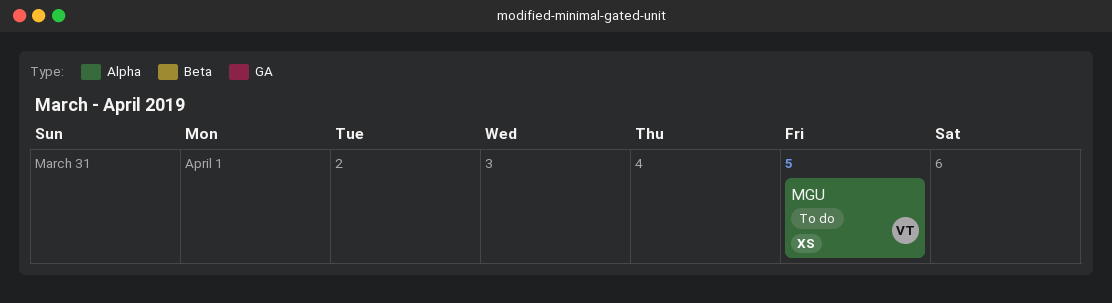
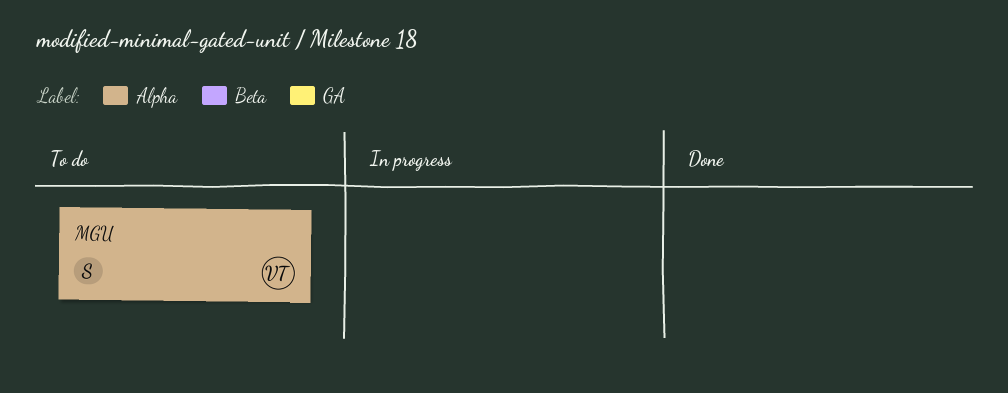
MGU, estimate: XS -> S

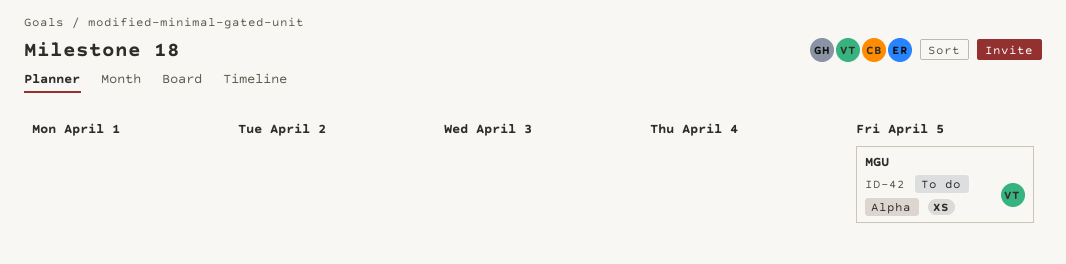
MGU, estimate: S -> XS

